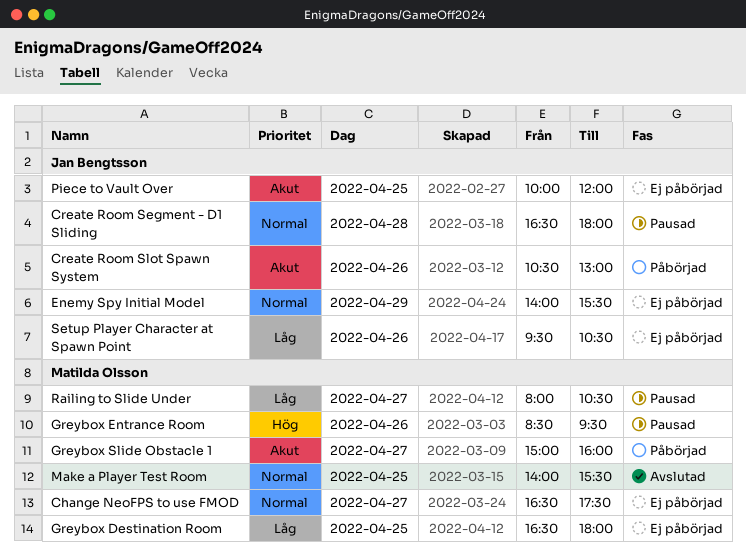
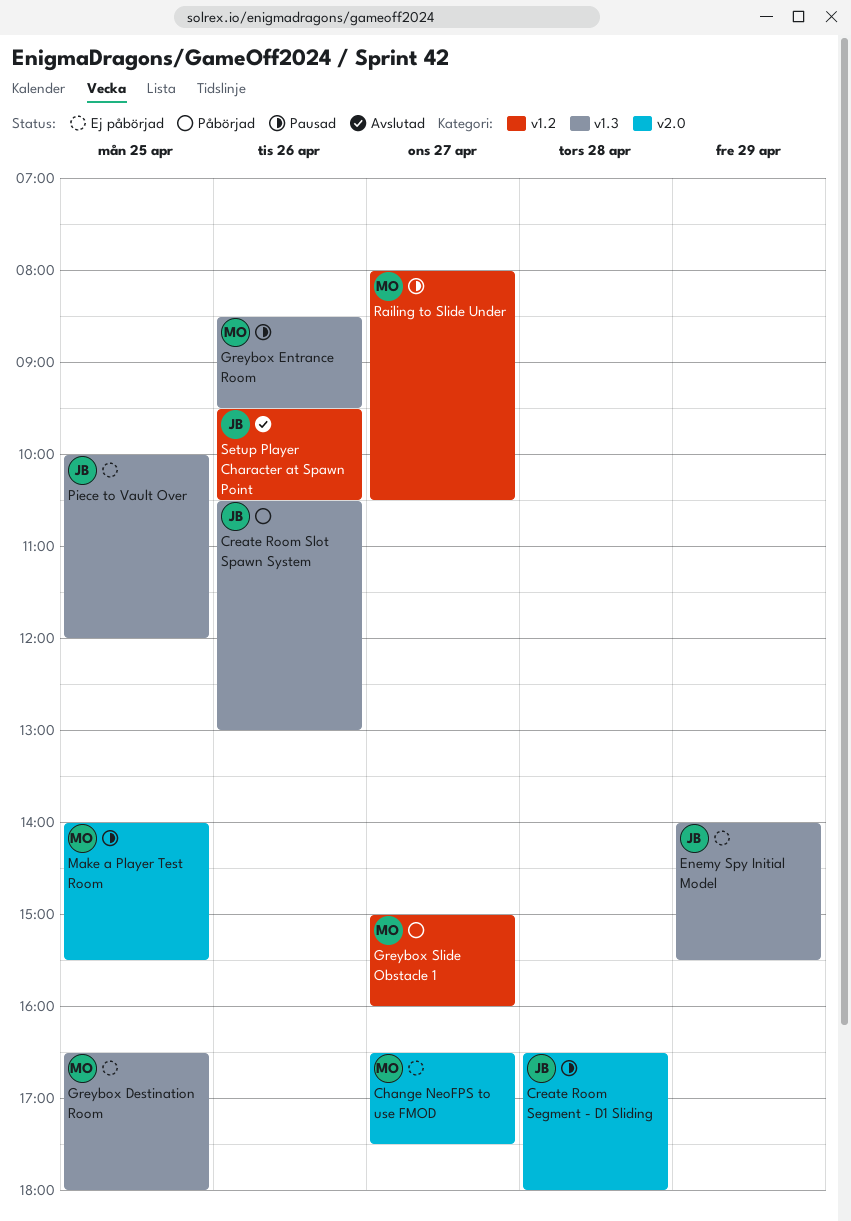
Make a Player Test Room, status: Avslutad -> Pausad
Setup Player Character at Spawn Point, status: Ej påbörjad -> Avslutad

